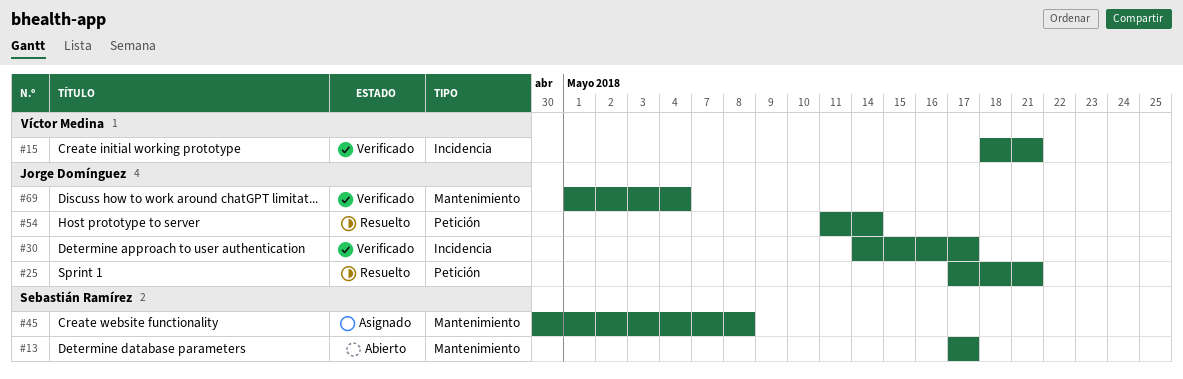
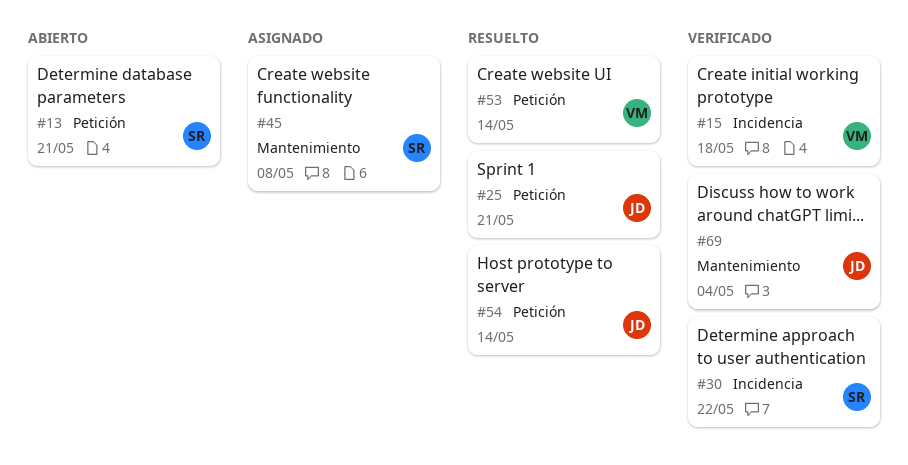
#13, label: Mantenimiento -> Petición
#13, due: May 17 -> May 21
#15, due: May 21 -> May 18
#30, owner: Jorge Domínguez -> Sebastián Ramírez
#30, due: May 17 -> May 22
#53: none -> present

